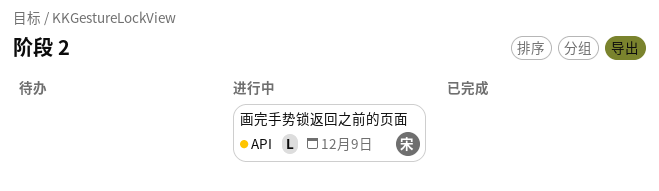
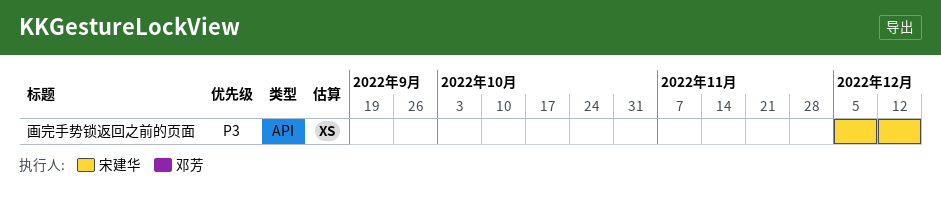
画完手势锁返回之前的页面, estimate: L -> XS
画完手势锁返回之前的页面, due: Dec 9 -> Dec 16

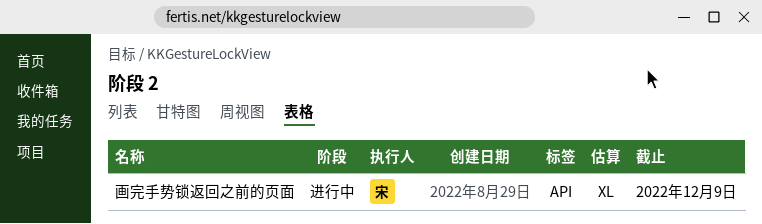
画完手势锁返回之前的页面, estimate: XS -> XL
画完手势锁返回之前的页面, due: Dec 16 -> Dec 9

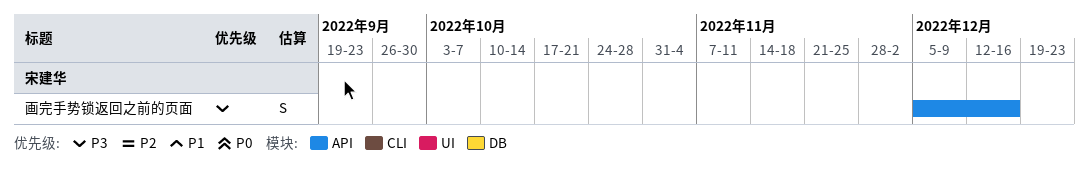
画完手势锁返回之前的页面, estimate: XL -> S
画完手势锁返回之前的页面, due: Dec 9 -> Dec 16

